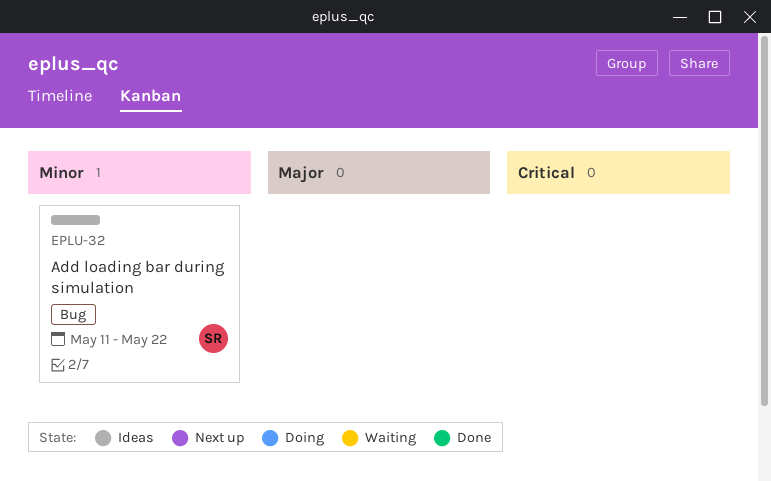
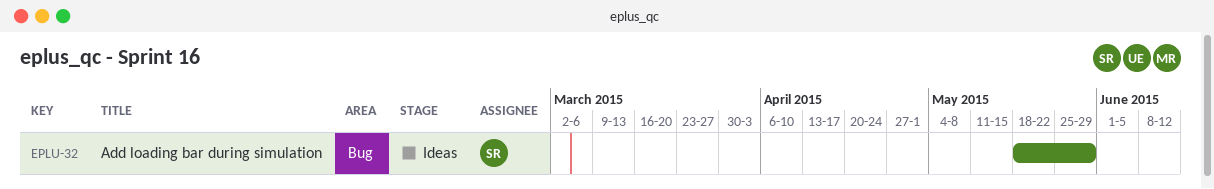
EPLU-32, start: May 11 -> May 18
EPLU-32, due: May 22 -> May 29

